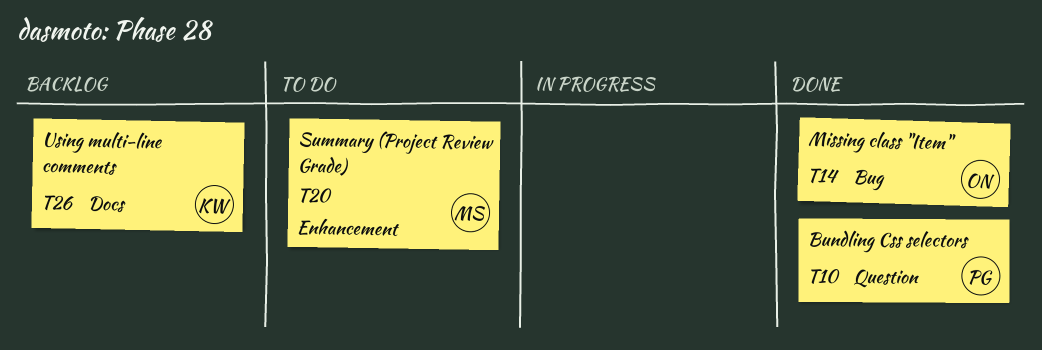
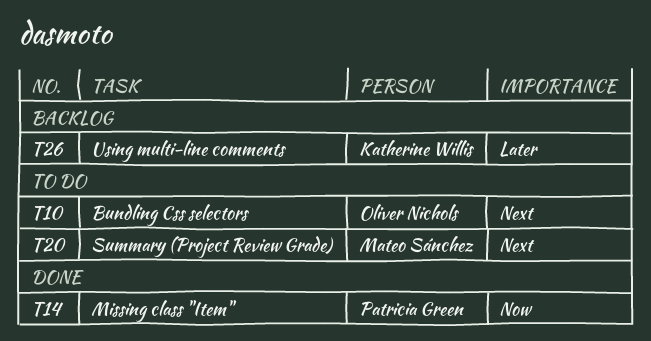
T10, status: Done -> To do
T10, owner: Patricia Green -> Oliver Nichols
T14, owner: Oliver Nichols -> Patricia Green

